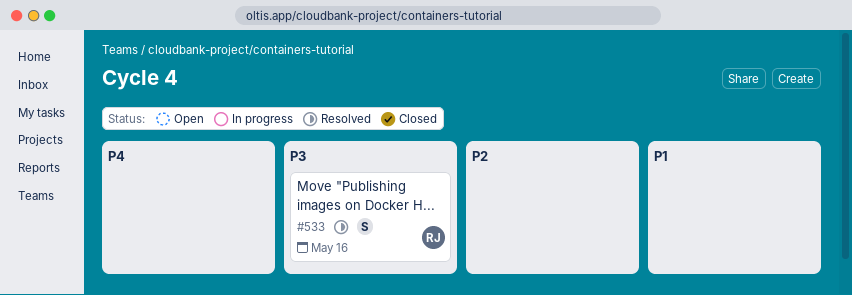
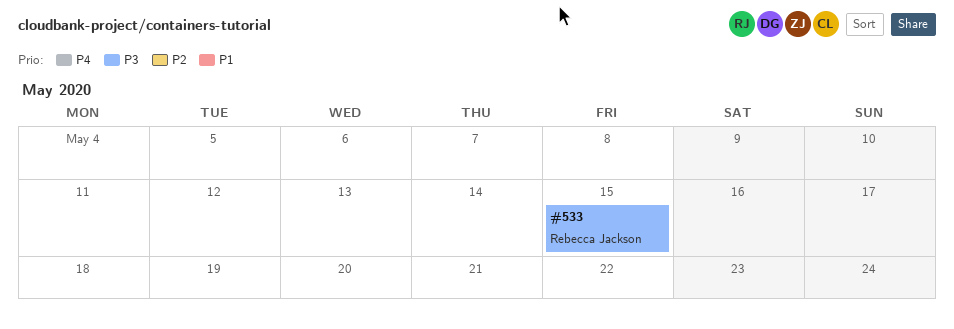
#533, due: May 16 -> May 15

